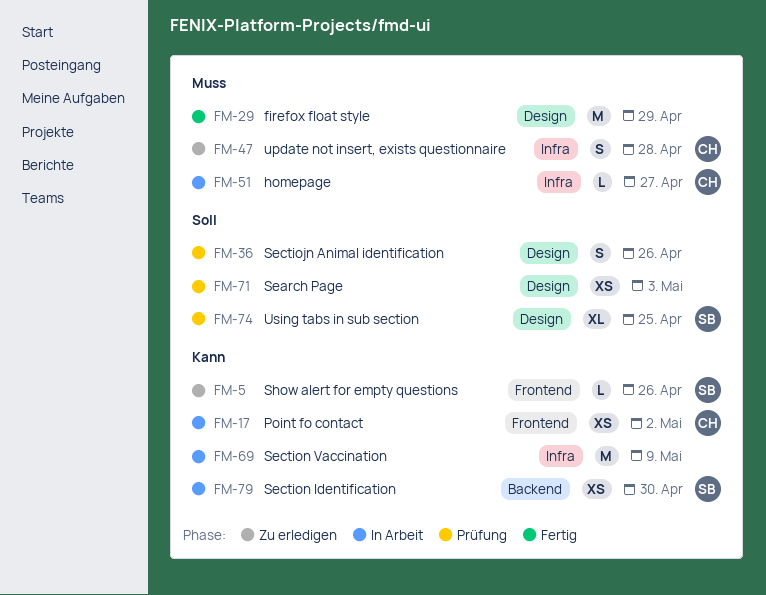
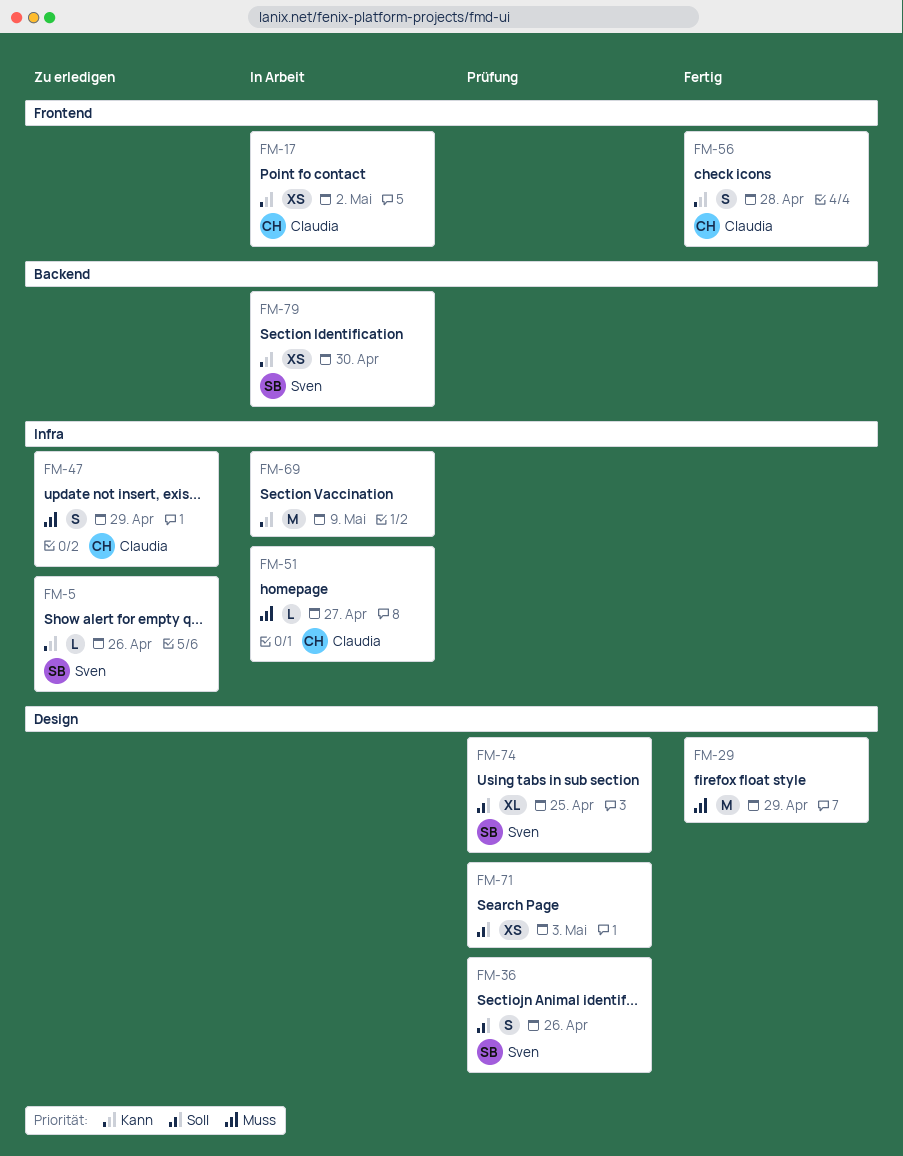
FM-5, label: Frontend -> Infra
FM-36, owner: none -> Sven
FM-47, due: Apr 28 -> Apr 29
FM-56: none -> present

